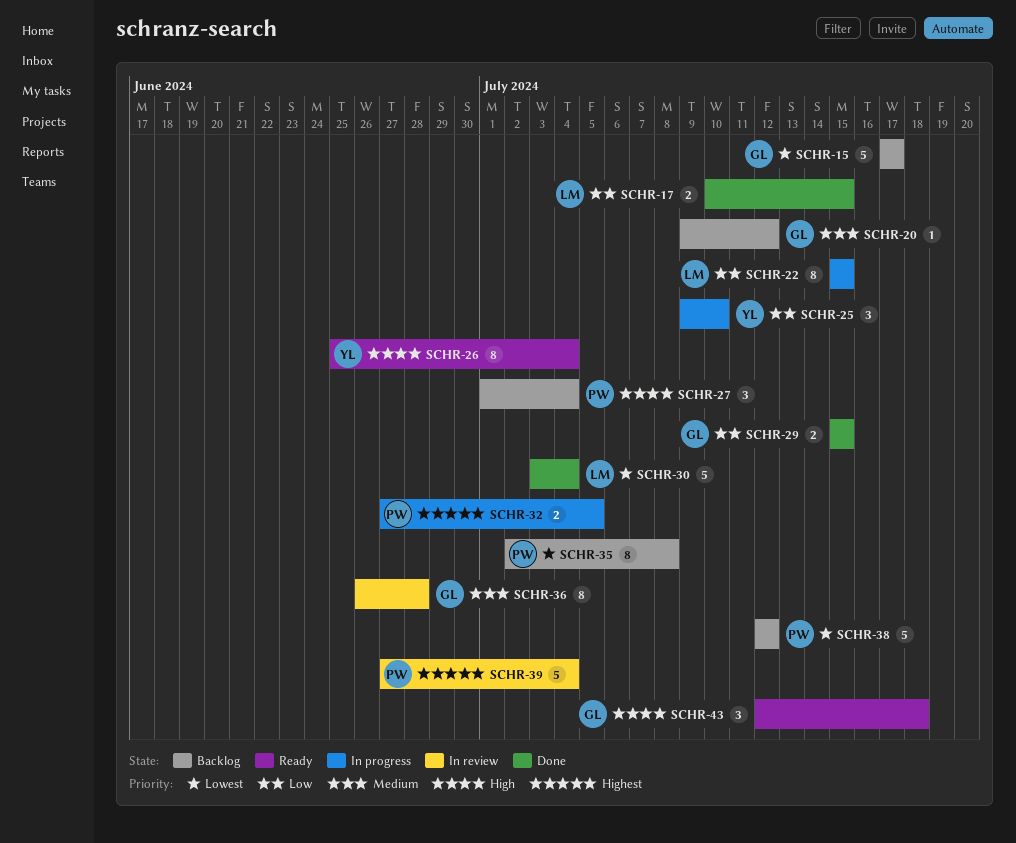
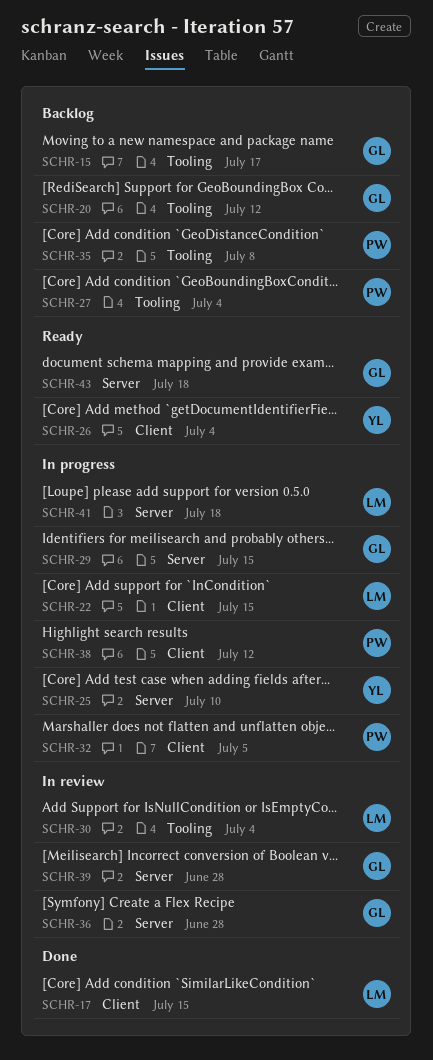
SCHR-29, status: Done -> In progress
SCHR-30, status: Done -> In review
SCHR-38, status: Backlog -> In progress
SCHR-39, owner: PW -> GL
SCHR-39, due: Jul 4 -> Jun 28
SCHR-41: none -> present

